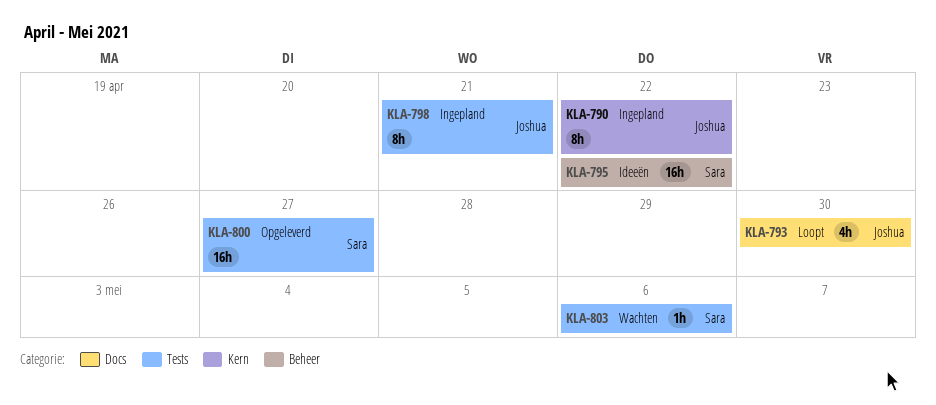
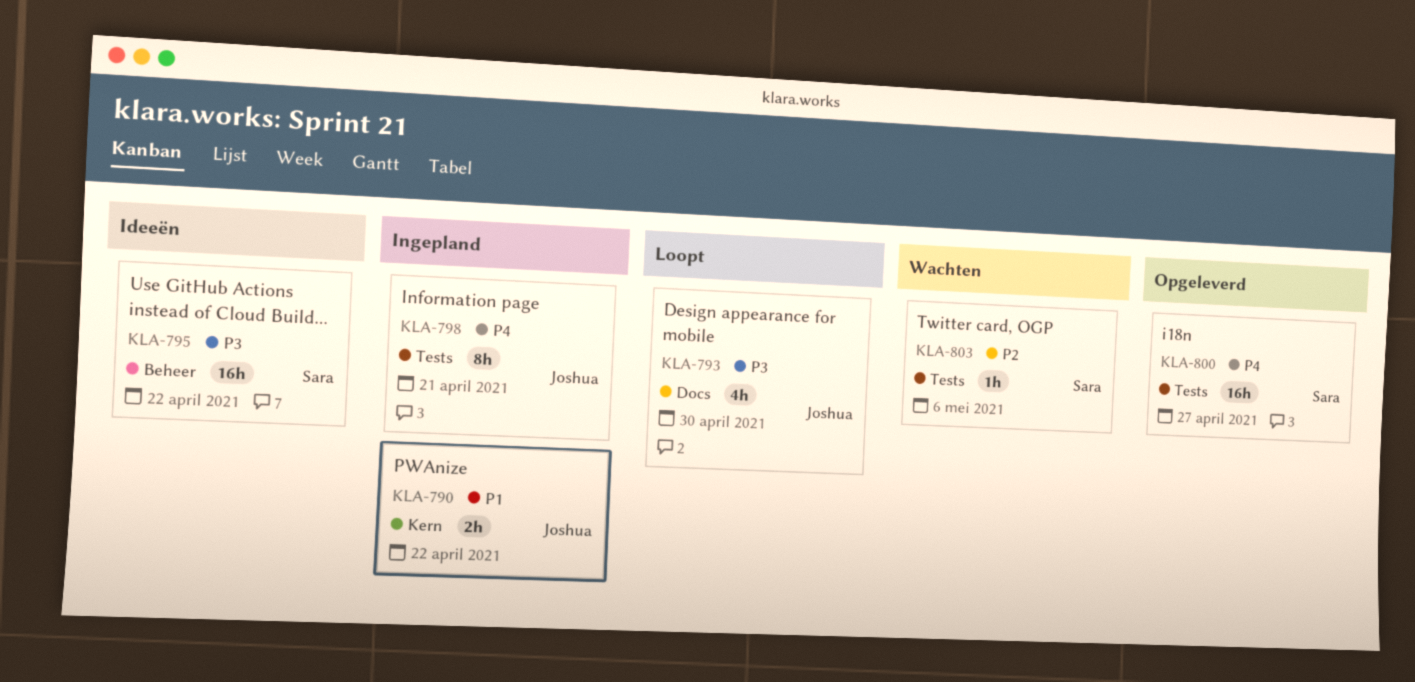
KLA-790, estimate: 8h -> 2h

